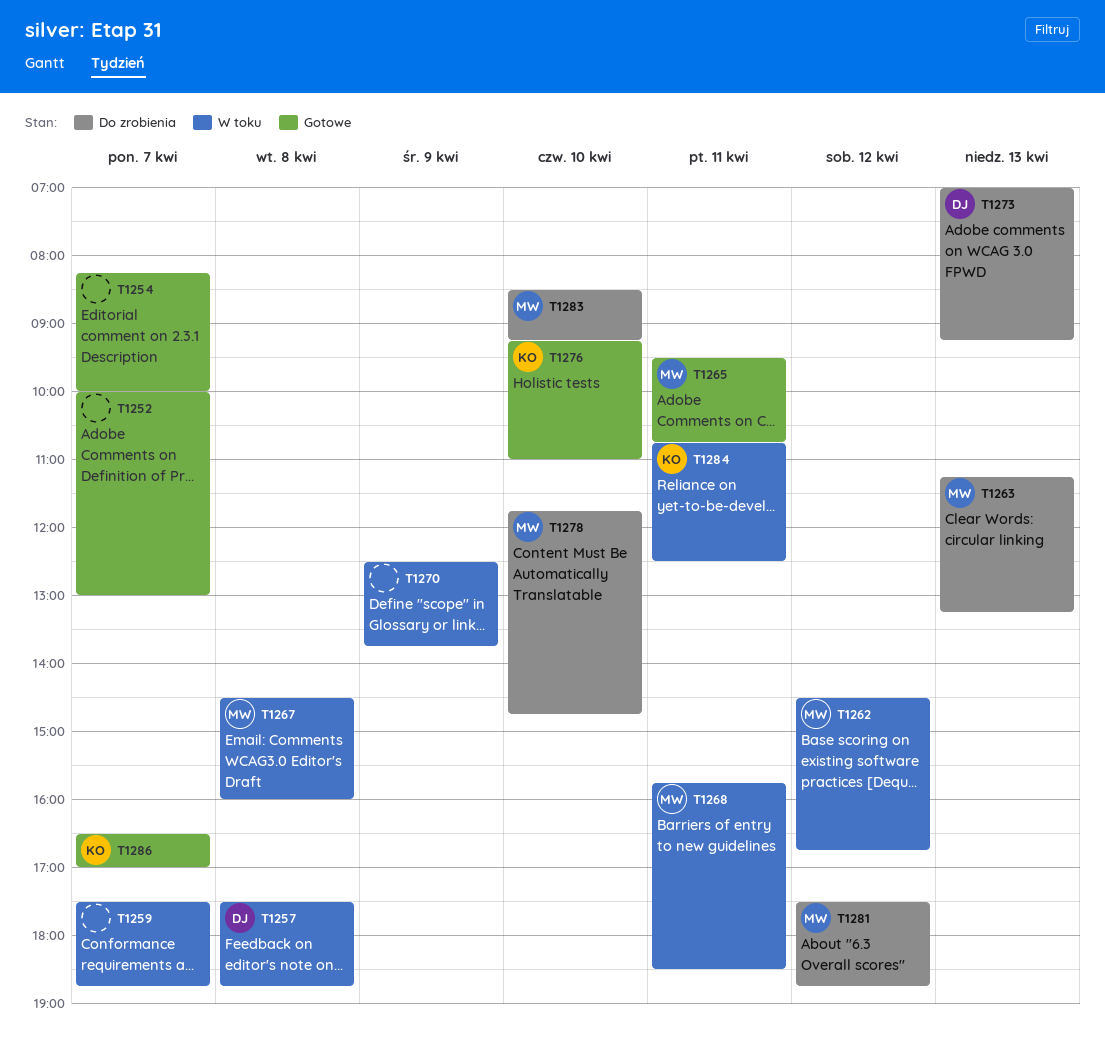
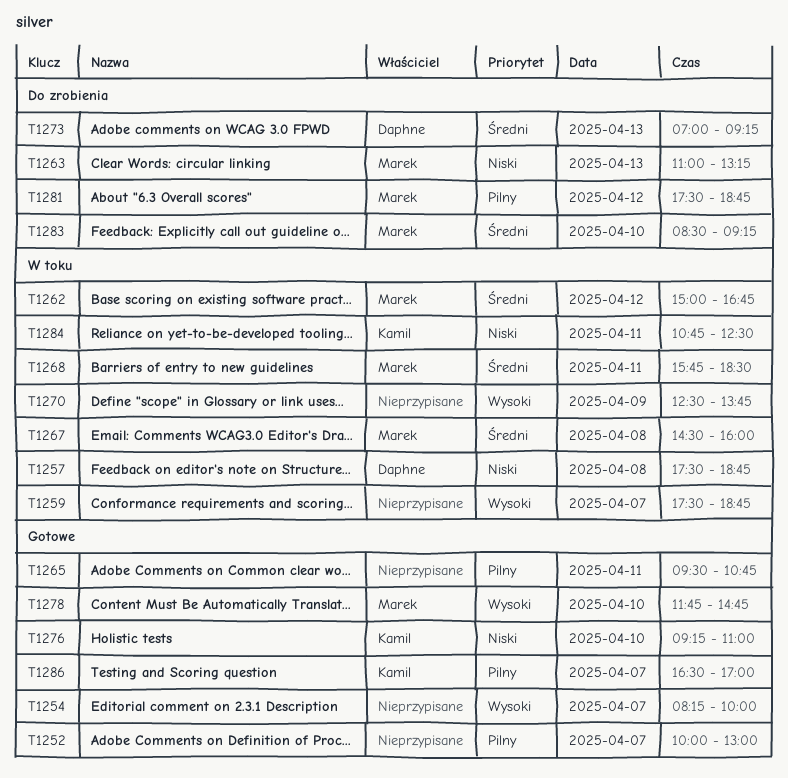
T1262, begins: 14:30 -> 15:00
T1263, begins: 11:15 -> 11:00
T1265, owner: Marek -> none
T1278, status: Do zrobienia -> Gotowe

